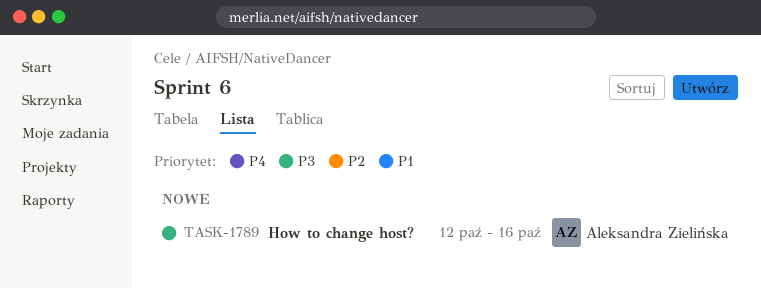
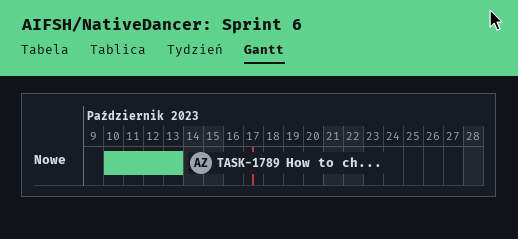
TASK-1789, start: Oct 12 -> Oct 10
TASK-1789, due: Oct 16 -> Oct 13

